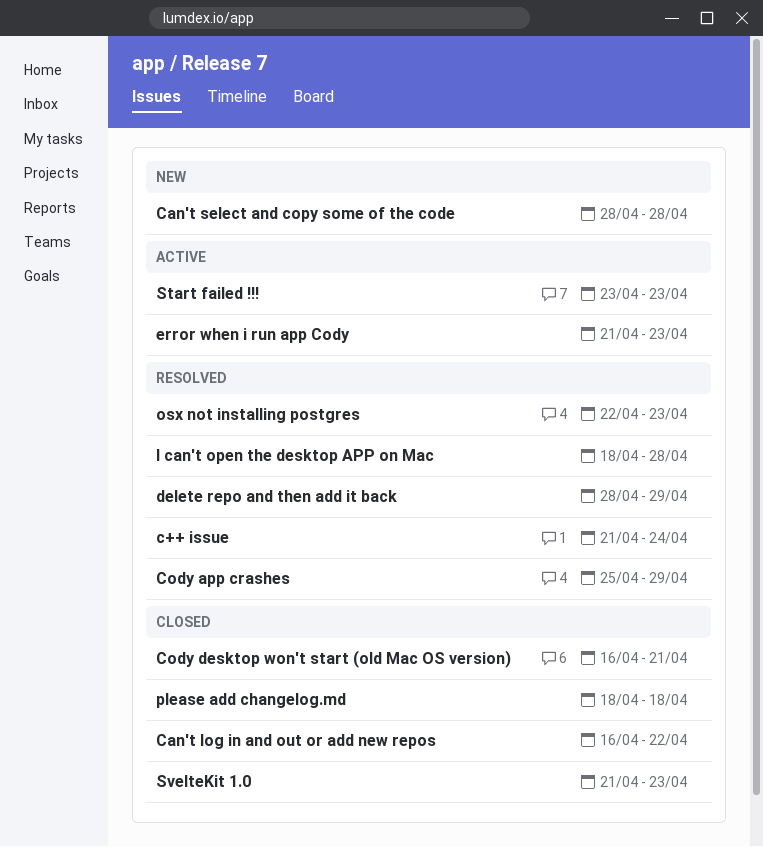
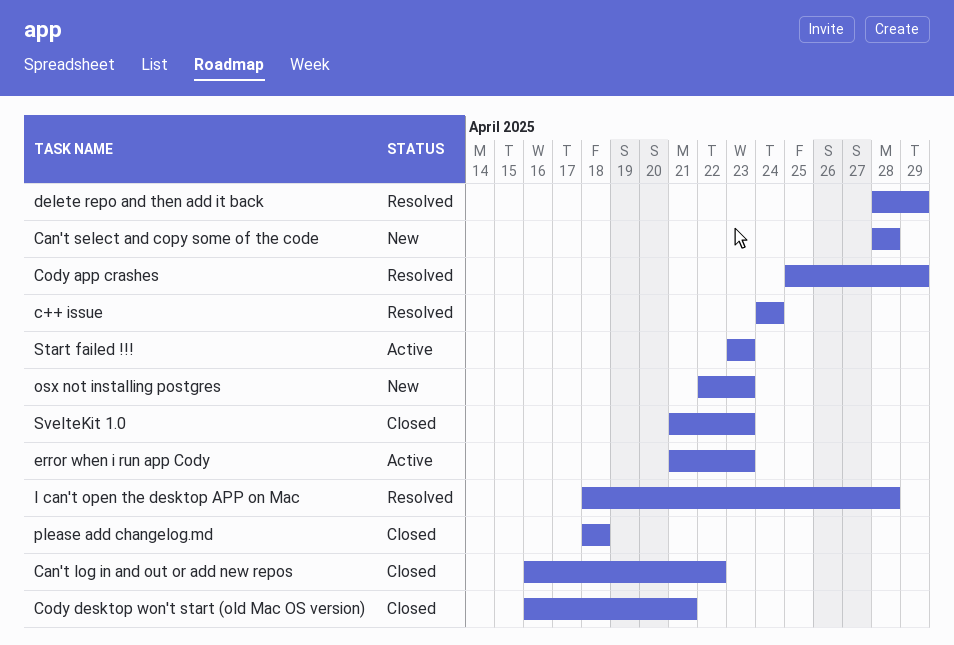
c++ issue, start: Apr 21 -> Apr 24
osx not installing postgres, status: Resolved -> New

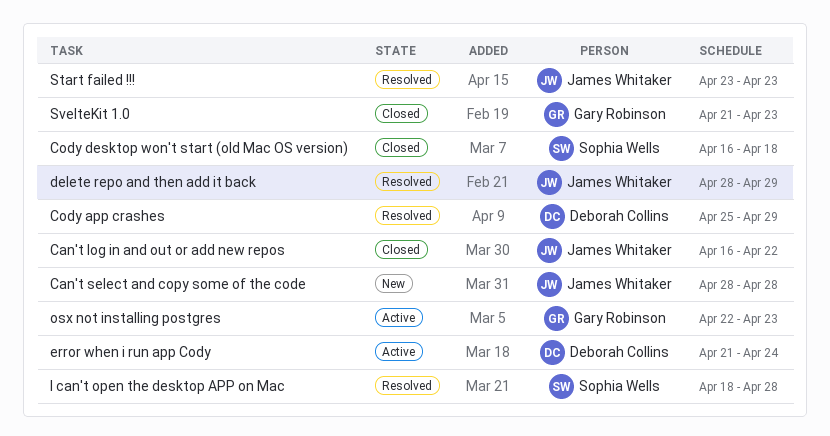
c++ issue: present -> none
Cody desktop won't start (old Mac OS version), due: Apr 21 -> Apr 18
error when i run app Cody, due: Apr 23 -> Apr 24
osx not installing postgres, status: New -> Active
please add changelog.md: present -> none
Start failed !!!, status: Active -> Resolved

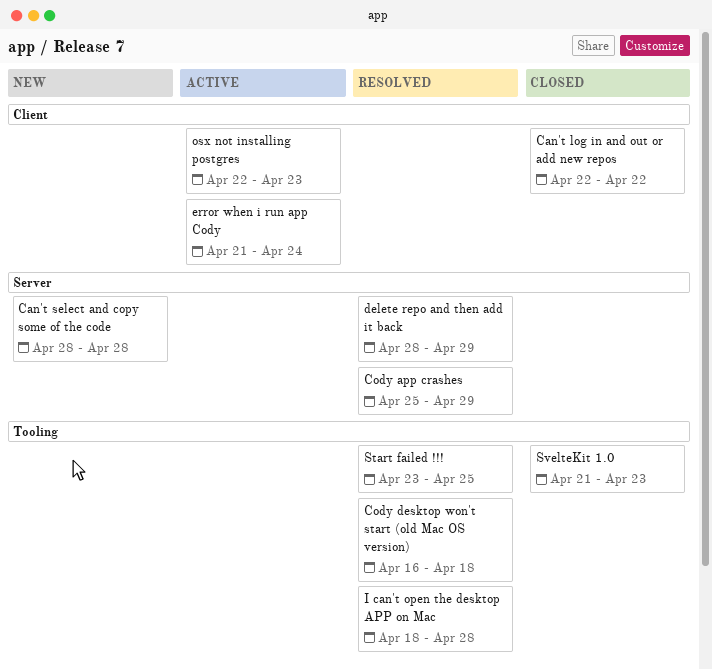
Can't log in and out or add new repos, start: Apr 16 -> Apr 22
Cody desktop won't start (old Mac OS version), status: Closed -> Resolved
Start failed !!!, due: Apr 23 -> Apr 25

